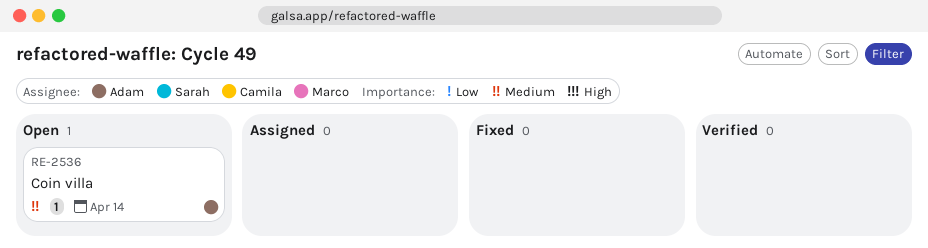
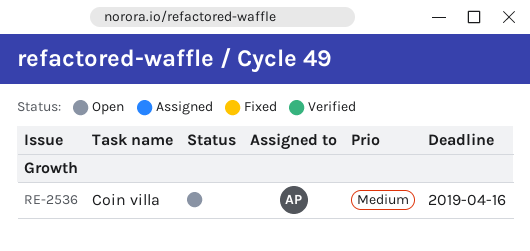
RE-2536, due: Apr 14 -> Apr 16

